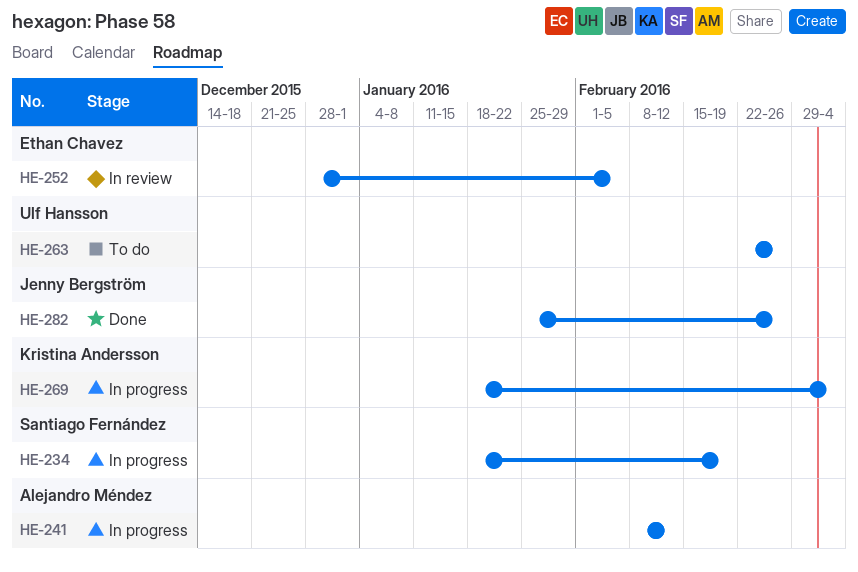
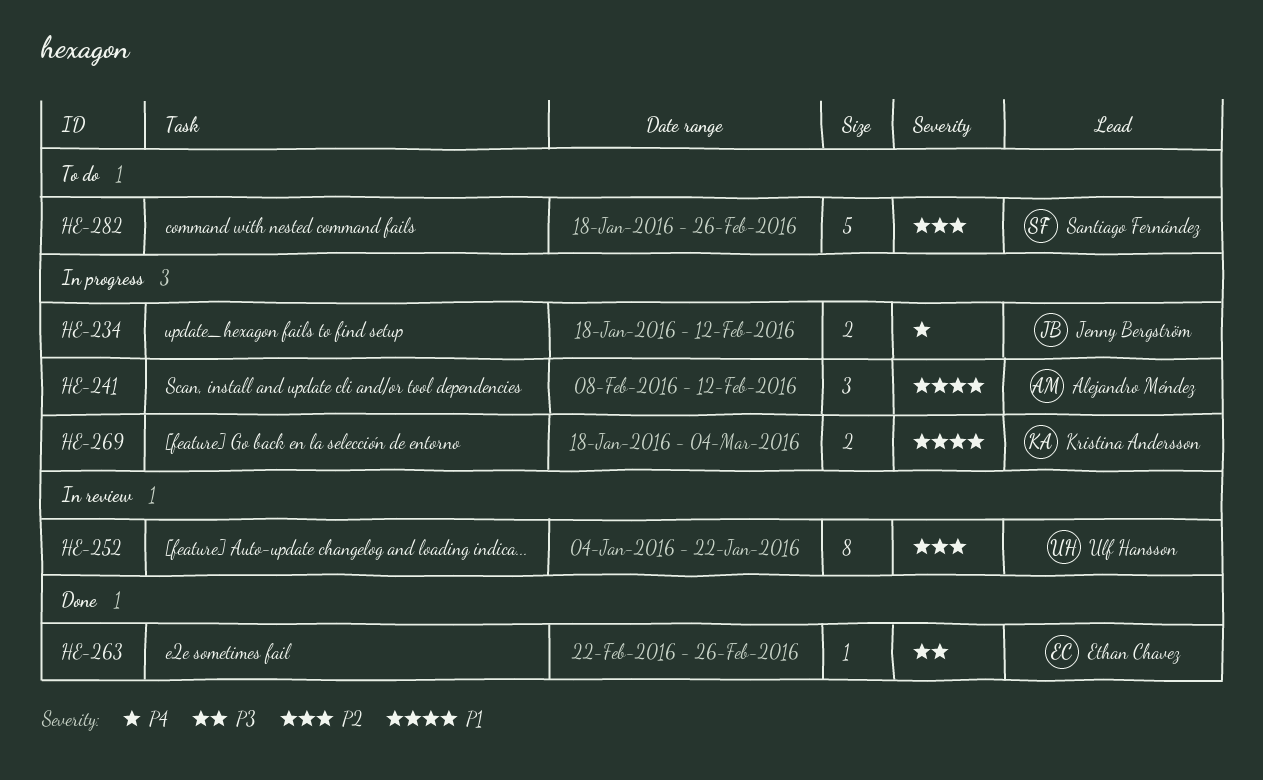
HE-234, owner: Santiago Fernández -> Jenny Bergström
HE-234, due: Feb 19 -> Feb 12
HE-252, owner: Ethan Chavez -> Ulf Hansson
HE-252, start: Dec 28 -> Jan 4
HE-252, due: Feb 5 -> Jan 22
HE-263, status: To do -> Done
HE-263, owner: Ulf Hansson -> Ethan Chavez
HE-282, status: Done -> To do
HE-282, owner: Jenny Bergström -> Santiago Fernández
HE-282, start: Jan 25 -> Jan 18

